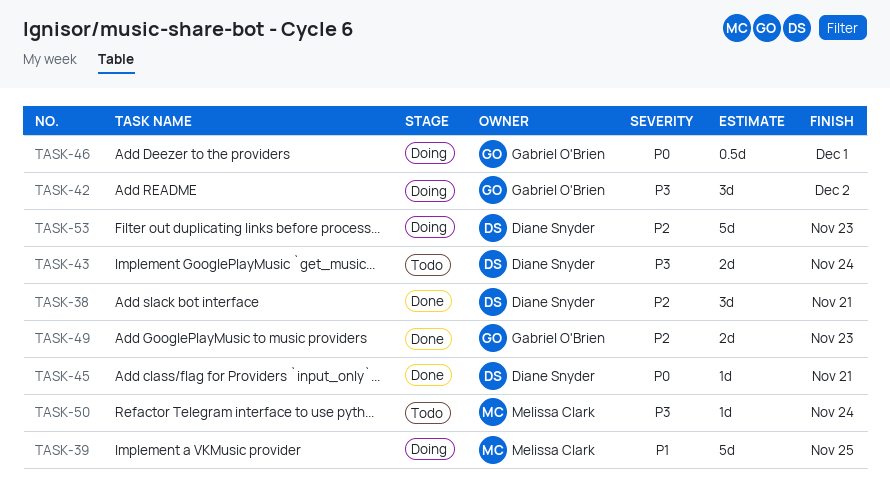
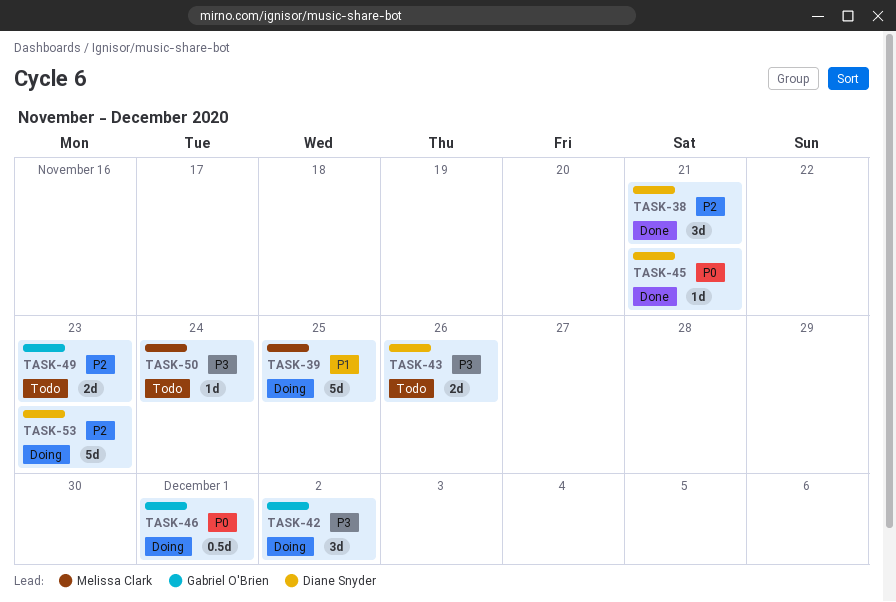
TASK-43, due: Nov 24 -> Nov 26
TASK-49, status: Done -> Todo

